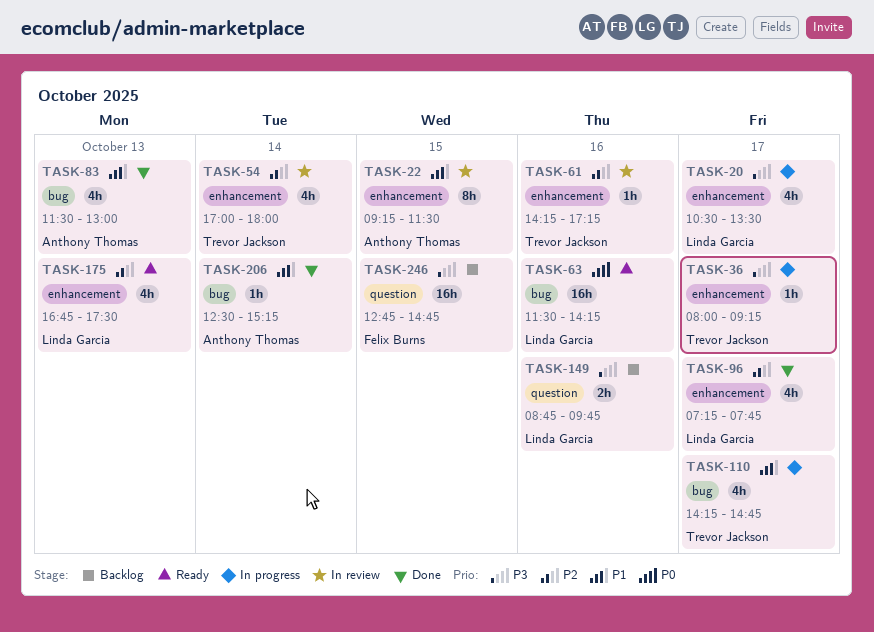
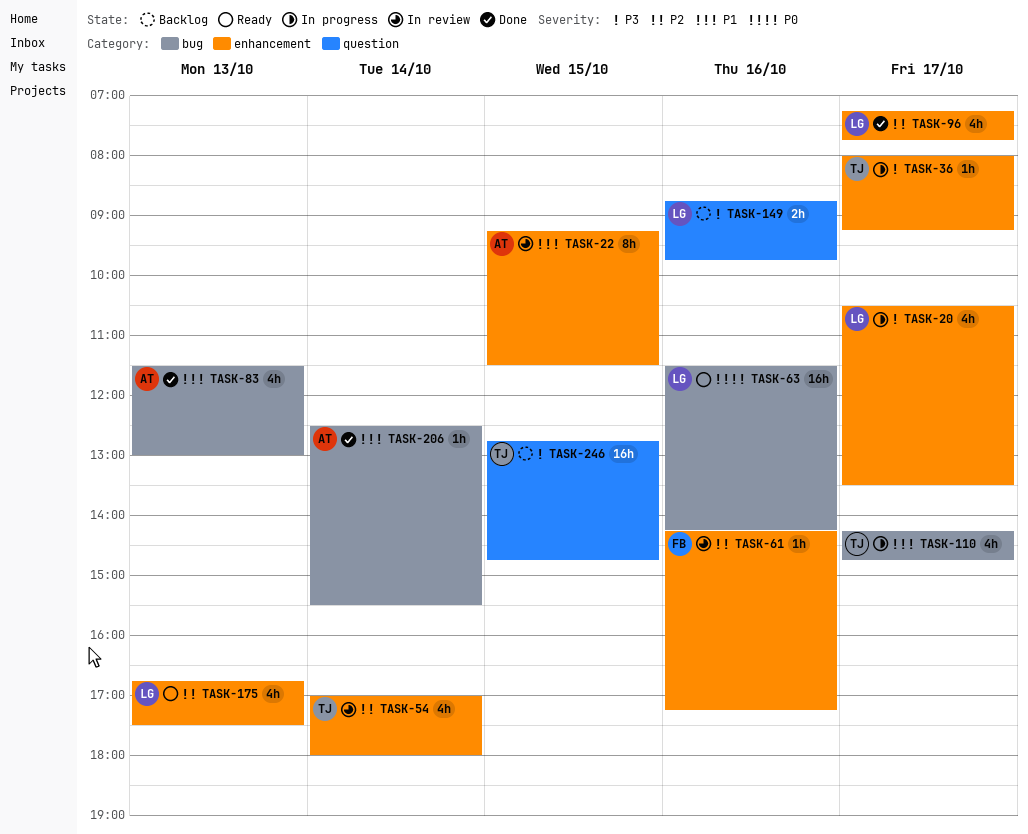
TASK-61, owner: Trevor Jackson -> Felix Burns
TASK-206, ends: 15:15 -> 15:30
TASK-246, owner: Felix Burns -> Trevor Jackson

